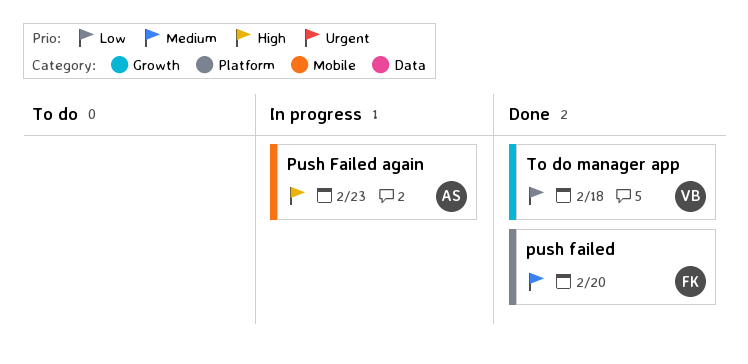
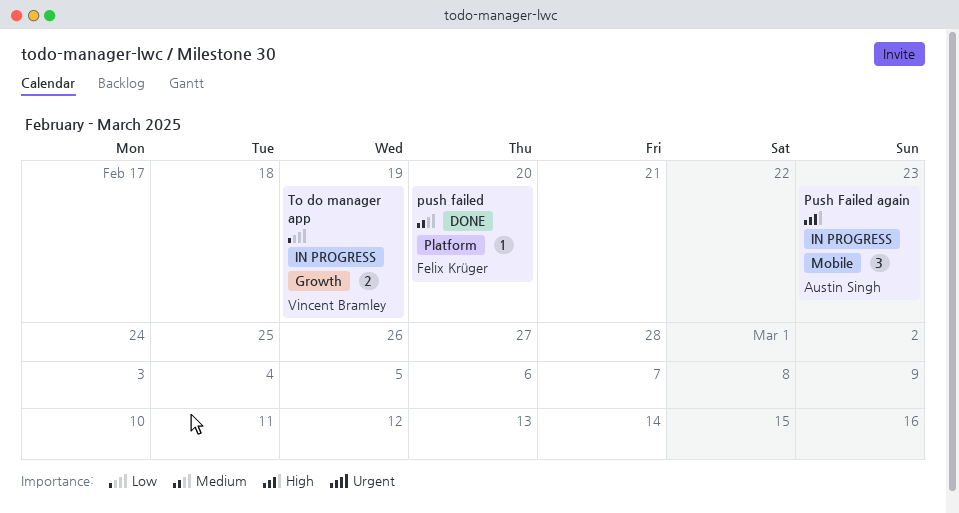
To do manager app, status: Done -> In progress
To do manager app, due: Feb 18 -> Feb 19

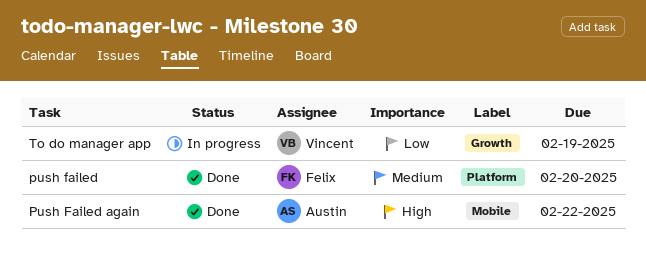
Push Failed again, status: In progress -> Done
Push Failed again, due: Feb 23 -> Feb 22

